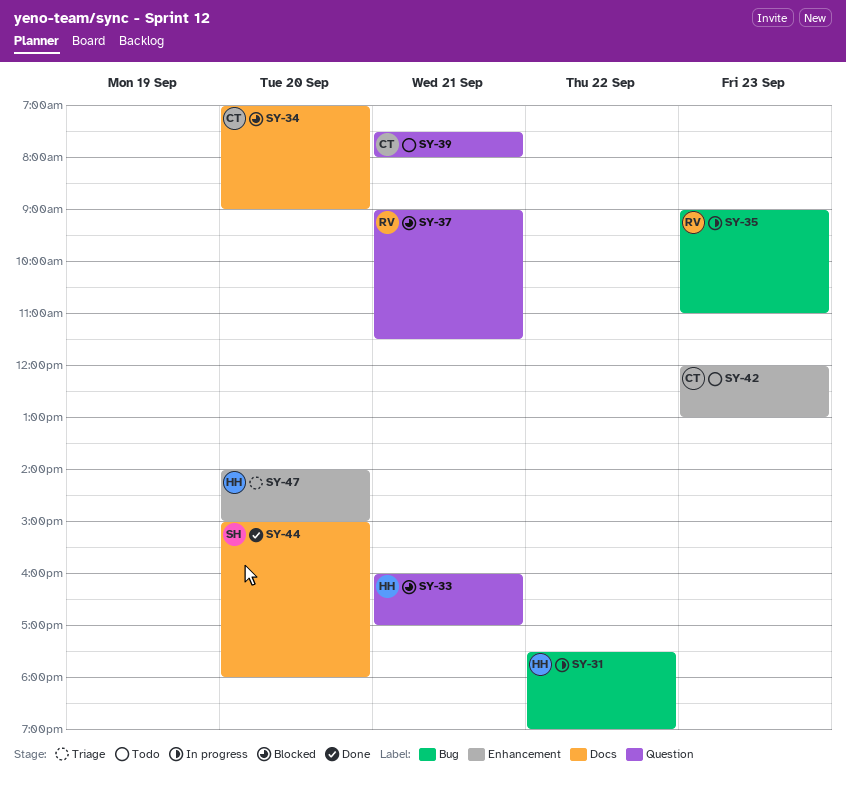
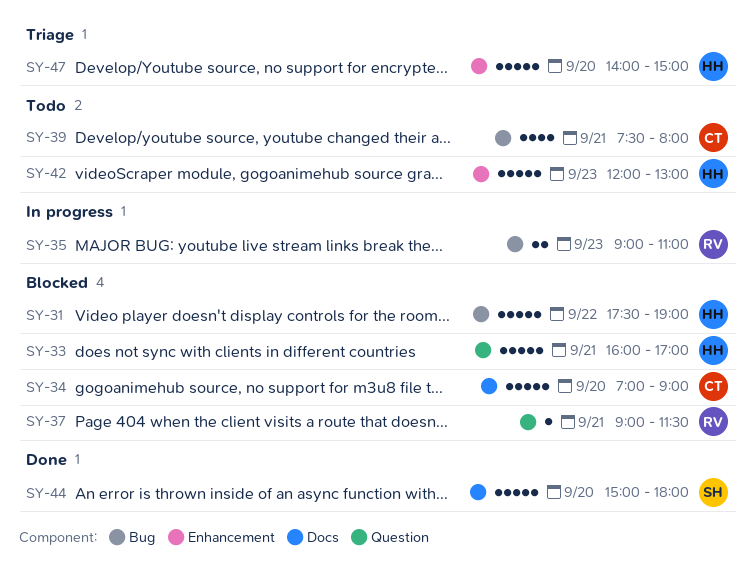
SY-31, status: In progress -> Blocked
SY-39, label: Question -> Bug
SY-42, owner: CT -> HH

